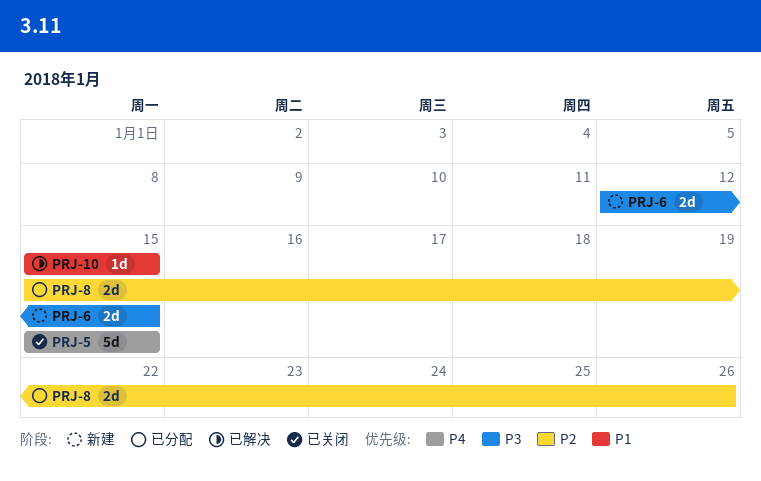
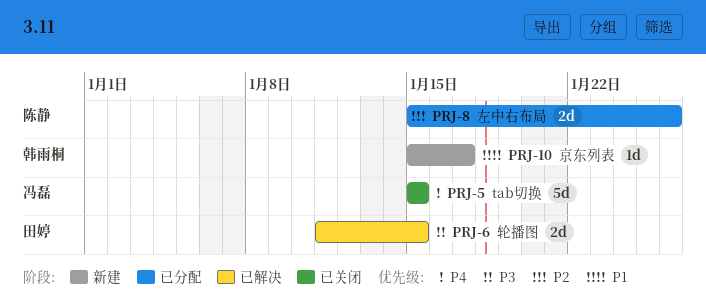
PRJ-6, status: 新建 -> 已解决
PRJ-6, start: Jan 12 -> Jan 11
PRJ-10, status: 已解决 -> 新建
PRJ-10, due: Jan 15 -> Jan 17

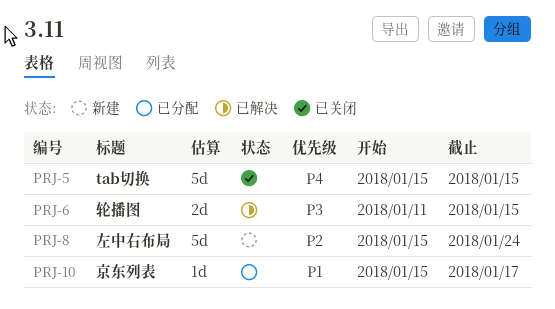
PRJ-8, status: 已分配 -> 新建
PRJ-8, estimate: 2d -> 5d
PRJ-8, due: Jan 26 -> Jan 24
PRJ-10, status: 新建 -> 已分配

